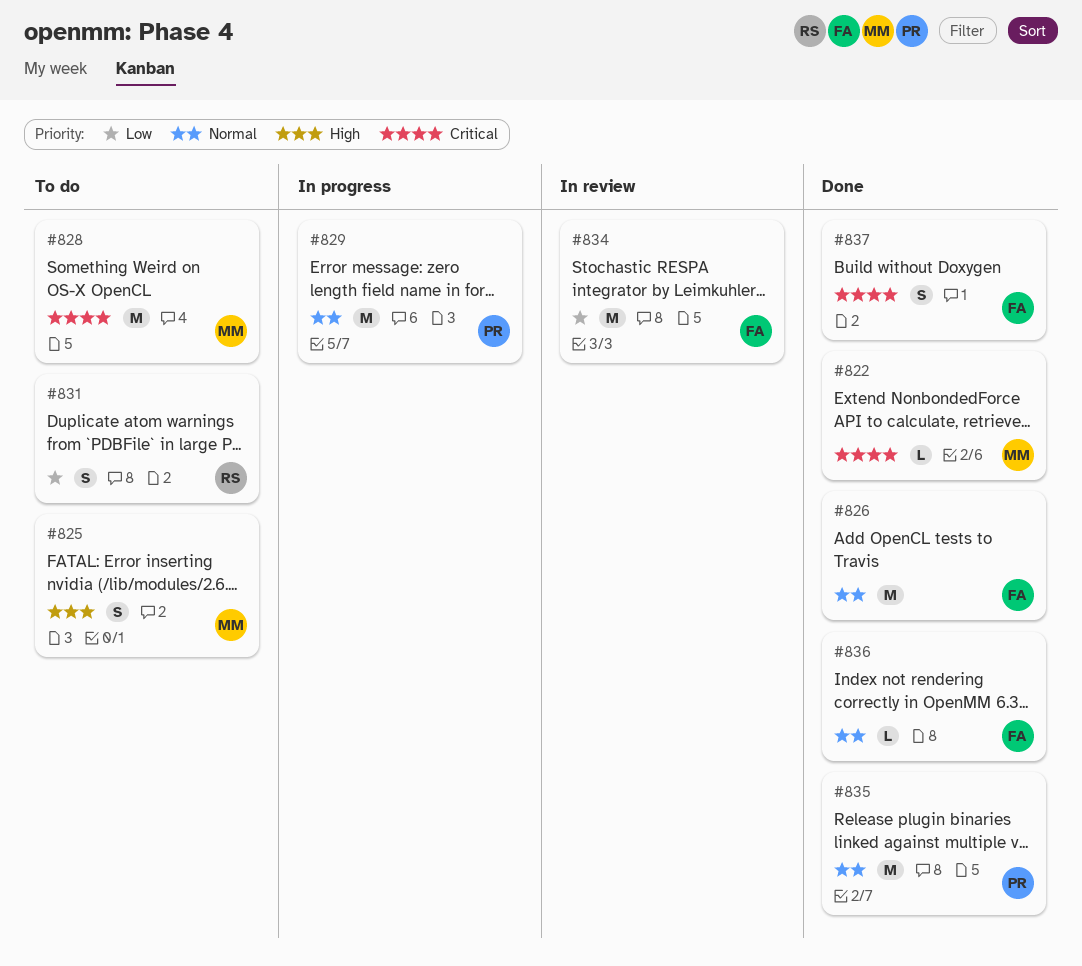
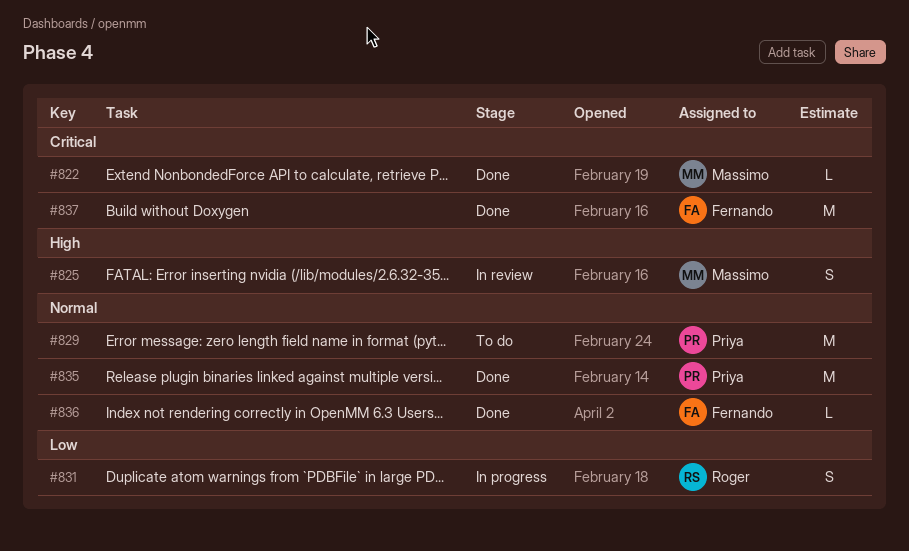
#825, status: To do -> In review
#826: present -> none
#828: present -> none
#829, status: In progress -> To do
#831, status: To do -> In progress
#834: present -> none
#837, estimate: S -> M

